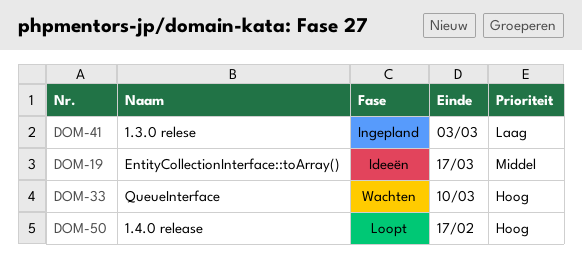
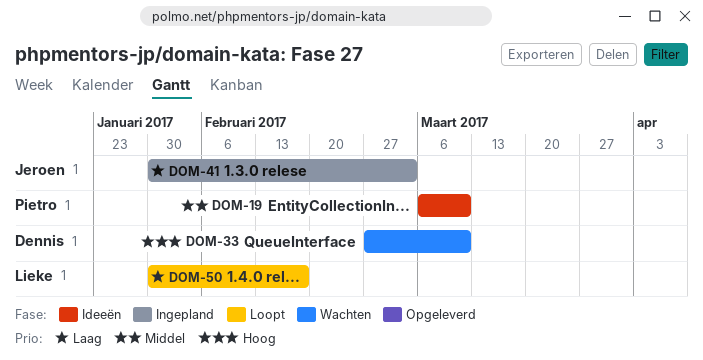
DOM-19, due: Mar 17 -> Mar 10
DOM-50, priority: Hoog -> Laag

